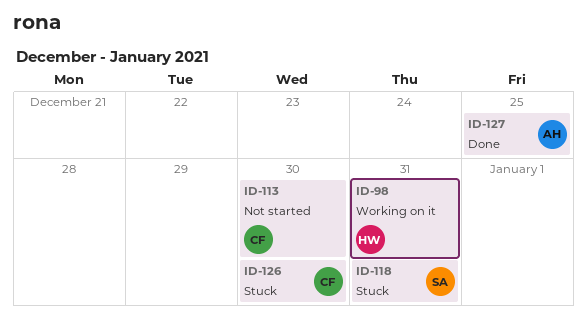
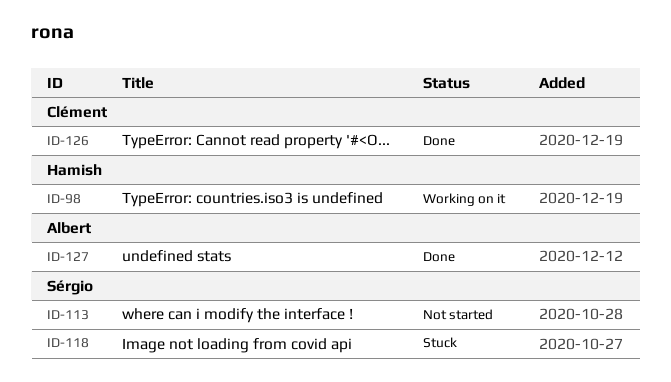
ID-113, owner: Clément -> Sérgio
ID-126, status: Stuck -> Done

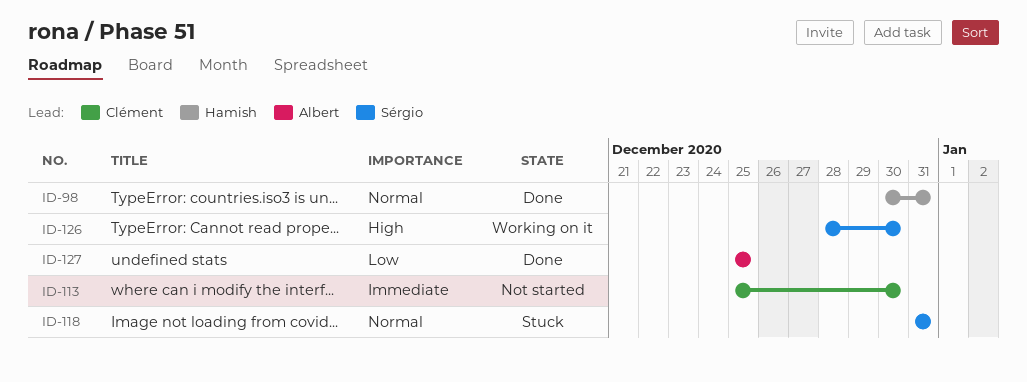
ID-98, status: Working on it -> Done
ID-113, owner: Sérgio -> Clément
ID-126, status: Done -> Working on it
ID-126, owner: Clément -> Sérgio

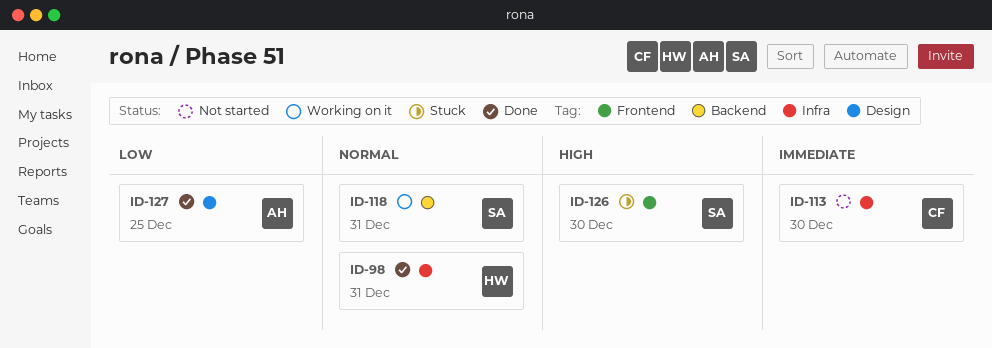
ID-118, status: Stuck -> Working on it
ID-126, status: Working on it -> Stuck

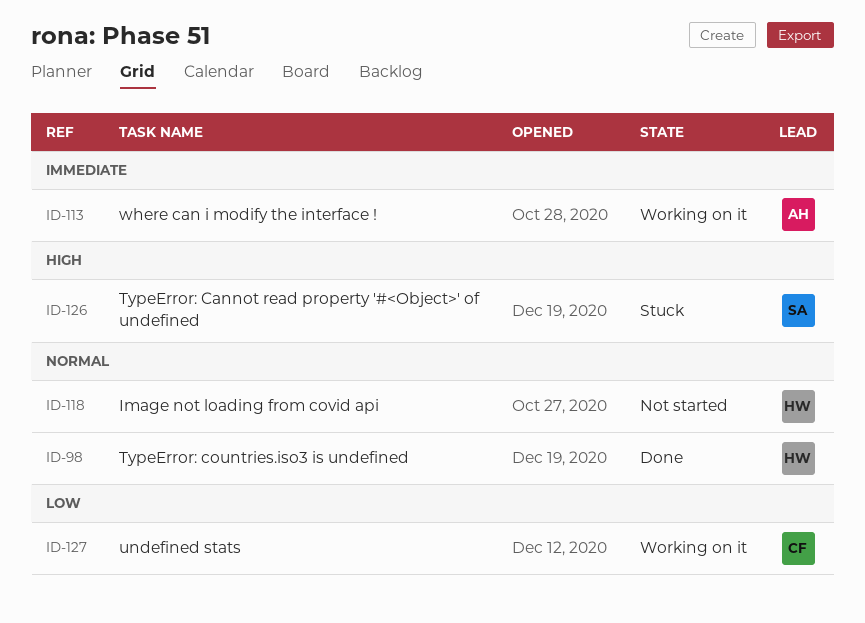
ID-113, status: Not started -> Working on it
ID-113, owner: CF -> AH
ID-118, status: Working on it -> Not started
ID-118, owner: SA -> HW
ID-127, status: Done -> Working on it
ID-127, owner: AH -> CF

